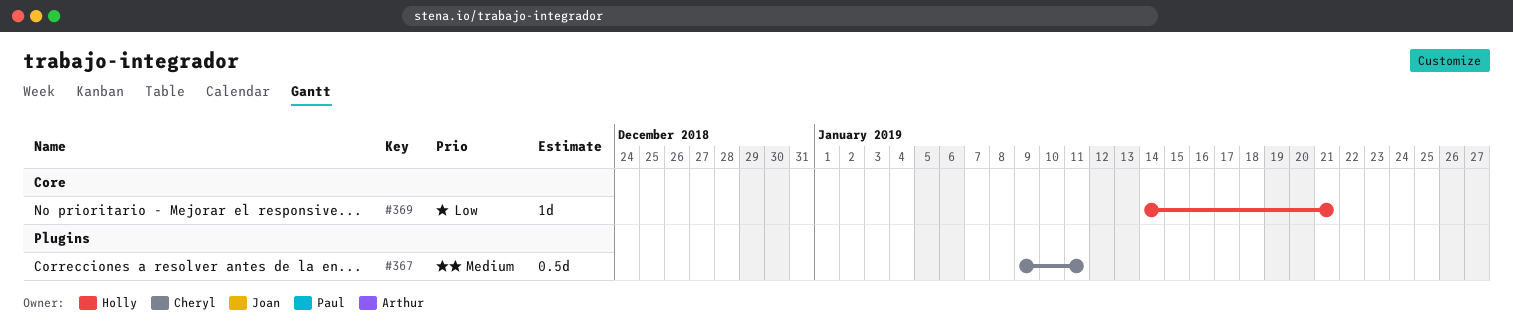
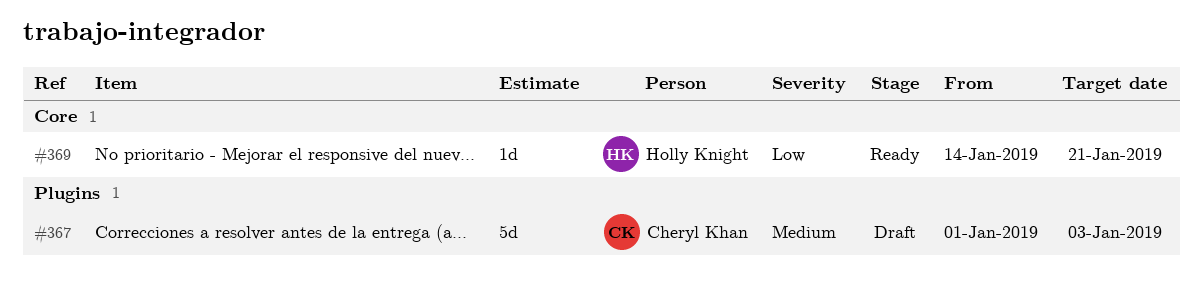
#367, estimate: 0.5d -> 5d
#367, start: Jan 9 -> Jan 1
#367, due: Jan 11 -> Jan 3

